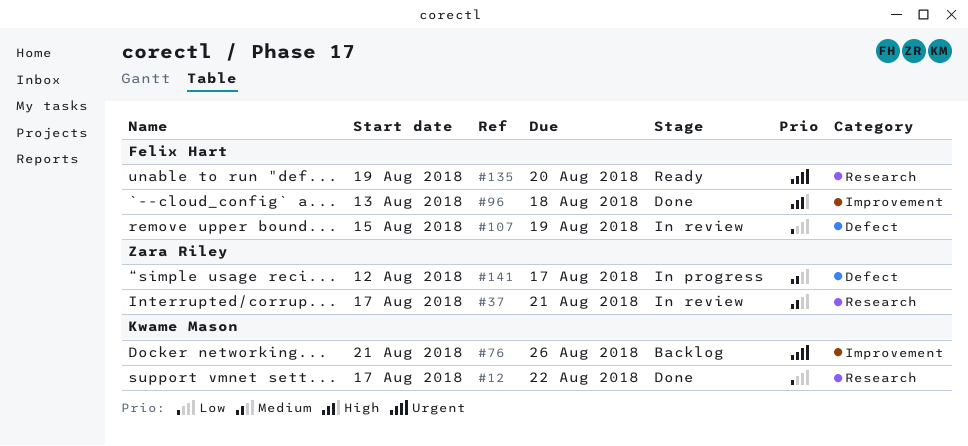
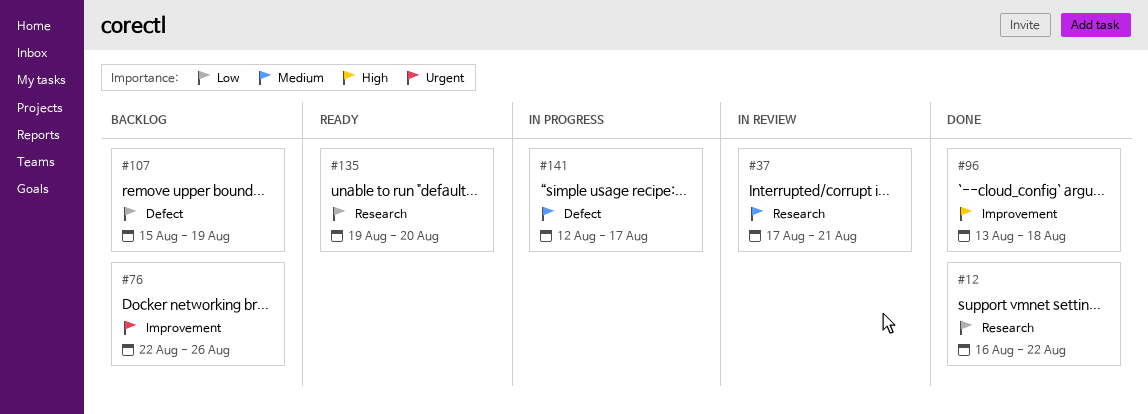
#12, start: Aug 17 -> Aug 16
#76, start: Aug 21 -> Aug 22
#107, status: In review -> Backlog
#135, priority: Urgent -> Low

